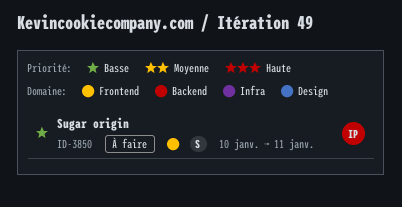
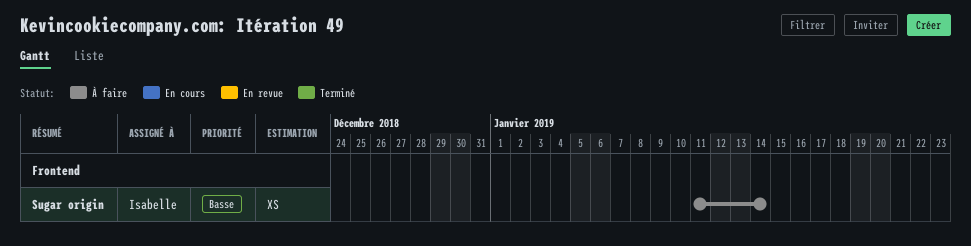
Sugar origin, estimate: S -> XS
Sugar origin, start: Jan 10 -> Jan 11
Sugar origin, due: Jan 11 -> Jan 14

